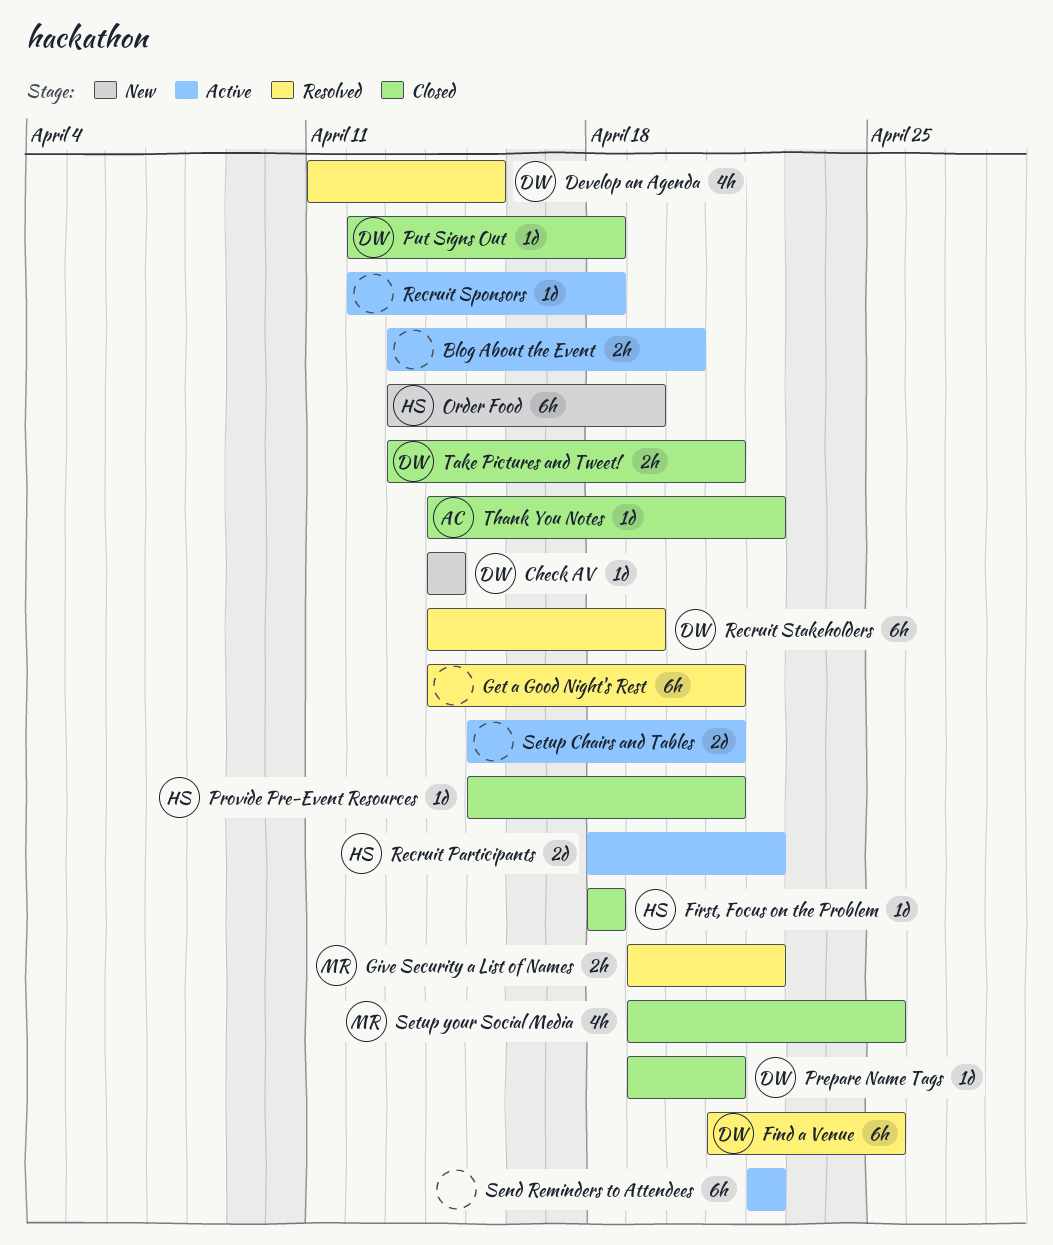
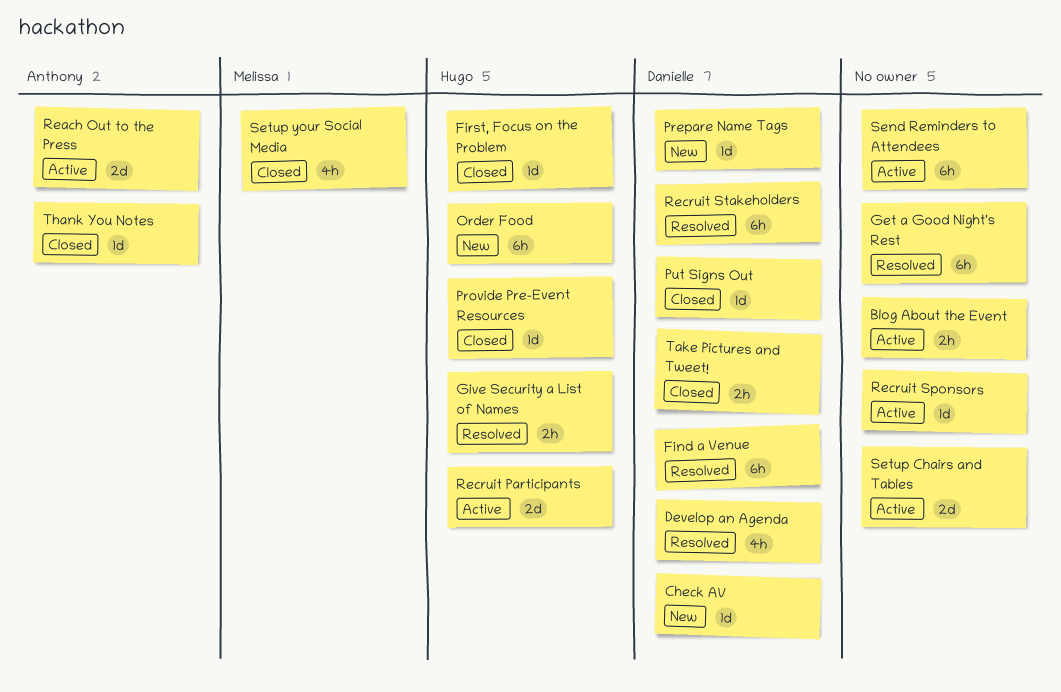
Give Security a List of Names, owner: Melissa -> Hugo
Prepare Name Tags, status: Closed -> New
Reach Out to the Press: none -> present

